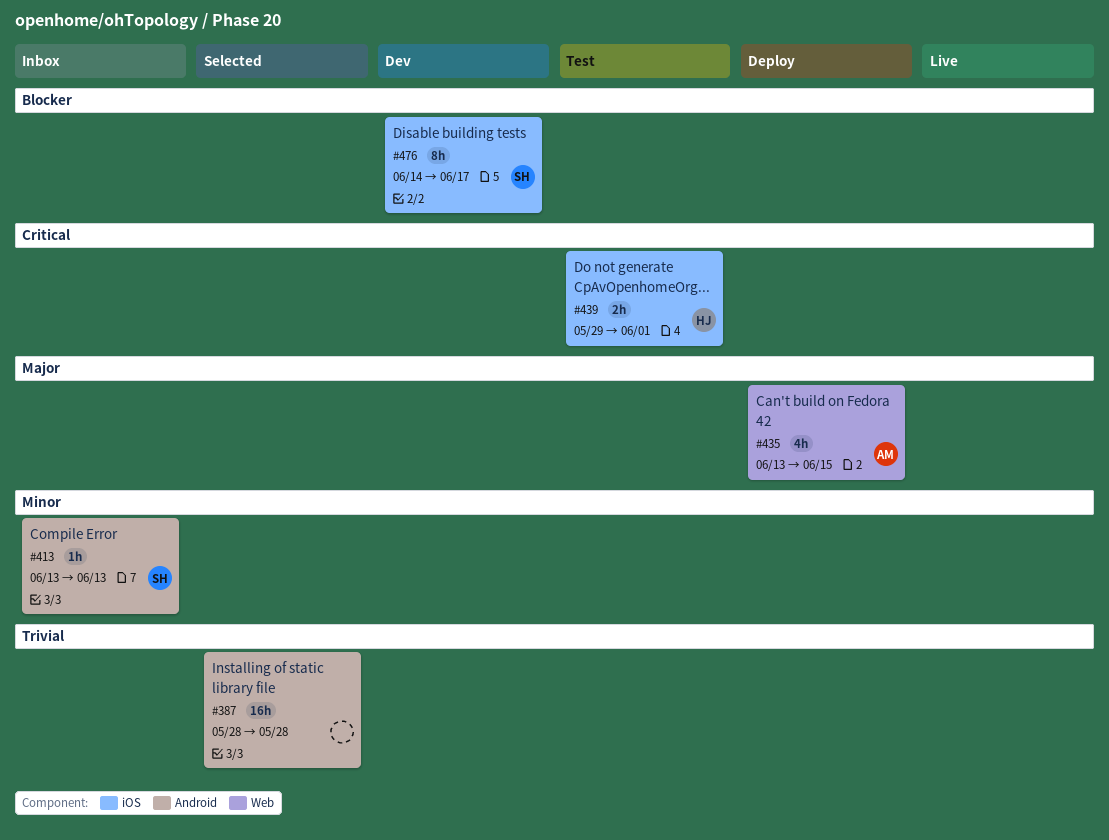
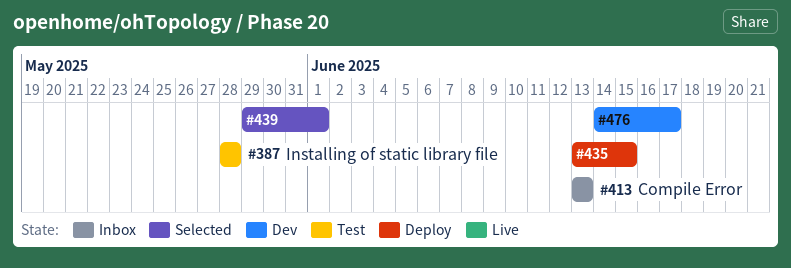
#387, status: Selected -> Test
#439, status: Test -> Selected

